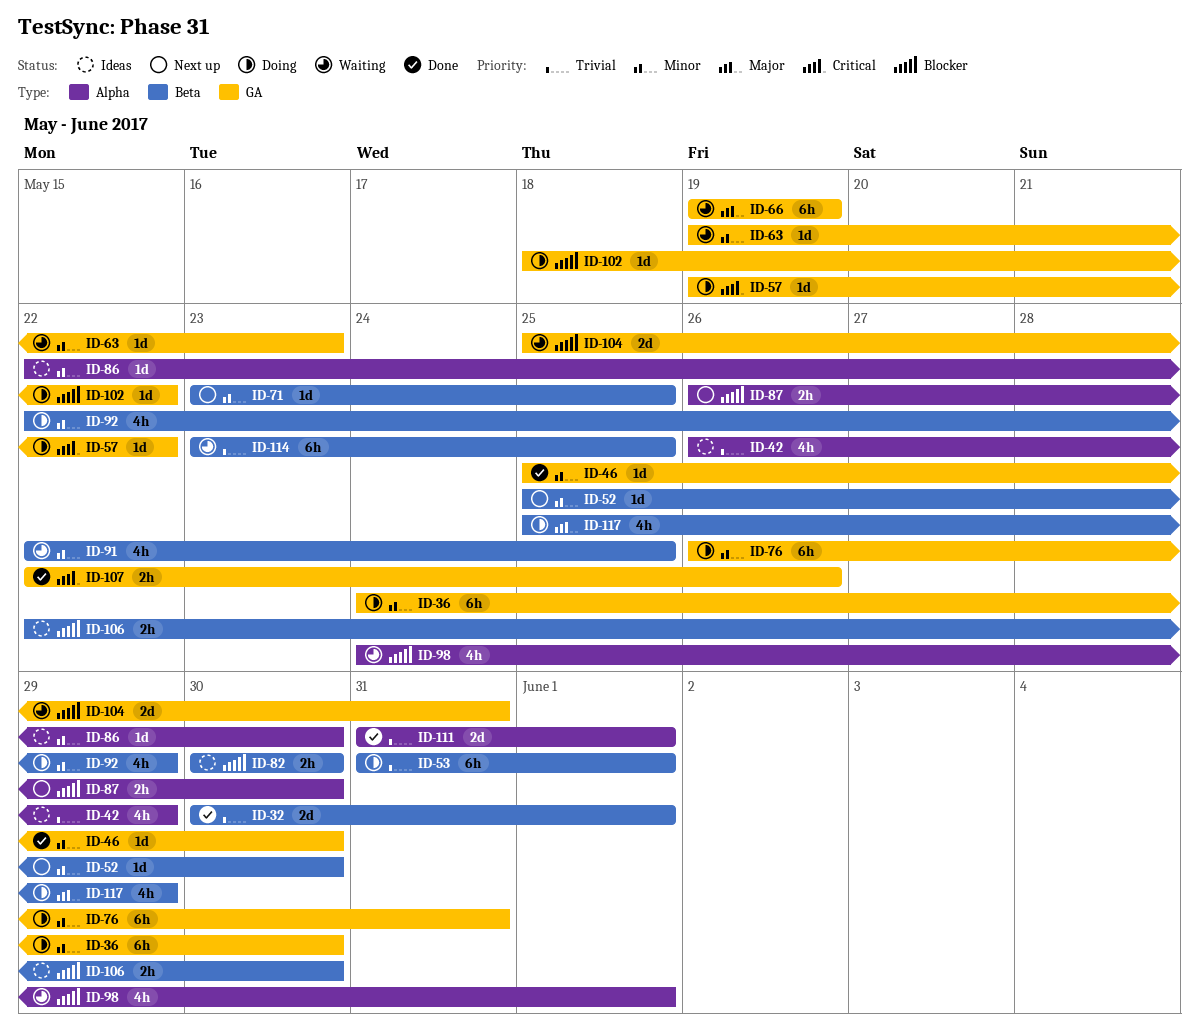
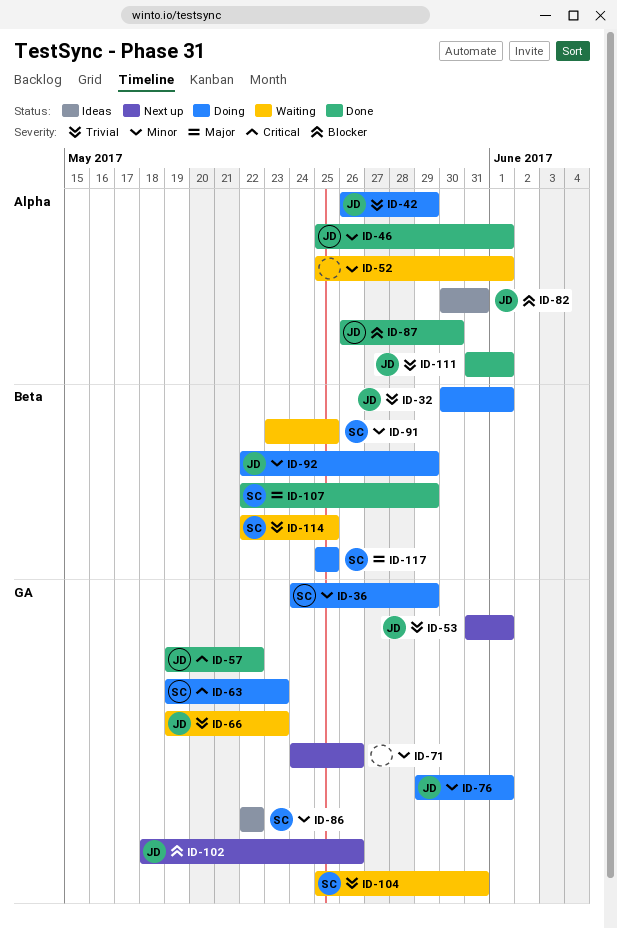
ID-32, status: Done -> Doing
ID-36, due: May 30 -> May 29
ID-42, status: Ideas -> Doing
ID-46, label: GA -> Alpha
ID-46, due: May 30 -> Jun 1
ID-52, status: Next up -> Waiting
ID-52, label: Beta -> Alpha
ID-52, due: May 30 -> Jun 1
ID-53, status: Doing -> Next up
ID-53, label: Beta -> GA
ID-57, status: Doing -> Done
ID-63, status: Waiting -> Doing
ID-63, priority: Minor -> Critical
ID-66, priority: Major -> Trivial
ID-66, due: May 19 -> May 23
ID-71, label: Beta -> GA
ID-71, start: May 23 -> May 24
ID-71, due: May 25 -> May 26
ID-76, start: May 26 -> May 29
ID-76, due: May 31 -> Jun 1
ID-82, label: Beta -> Alpha
ID-82, due: May 30 -> May 31
ID-86, label: Alpha -> GA
ID-86, due: May 30 -> May 22
ID-87, status: Next up -> Done
ID-91, start: May 22 -> May 23
ID-98: present -> none
ID-102, status: Doing -> Next up
ID-102, due: May 22 -> May 26
ID-104, priority: Blocker -> Trivial
ID-106: present -> none
ID-107, priority: Critical -> Major
ID-107, label: GA -> Beta
ID-107, due: May 26 -> May 29
ID-114, start: May 23 -> May 22
ID-117, due: May 29 -> May 25

